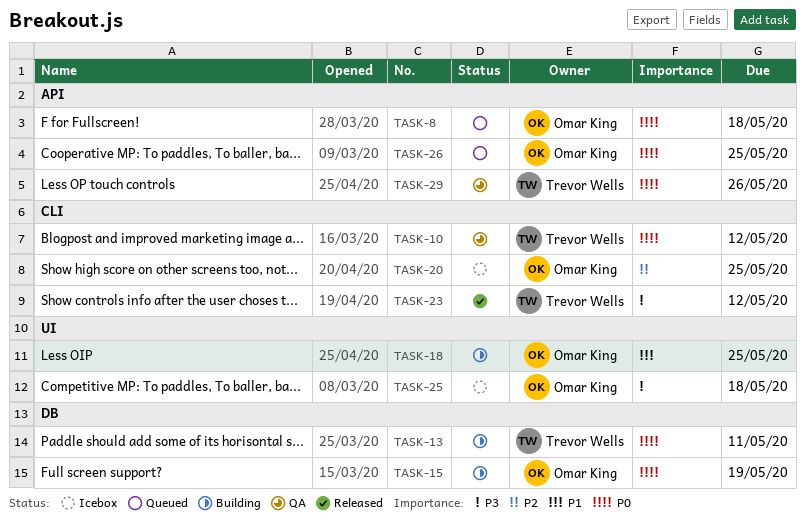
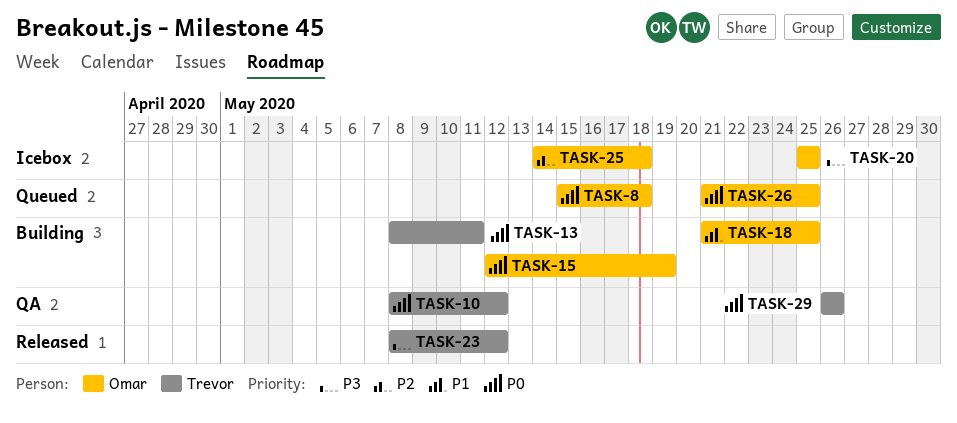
TASK-20, priority: P2 -> P3
TASK-25, priority: P3 -> P2

